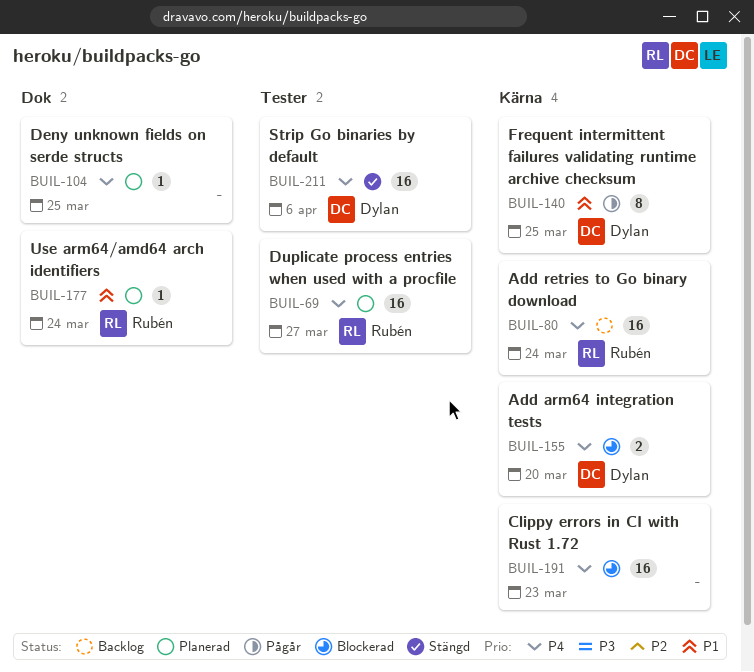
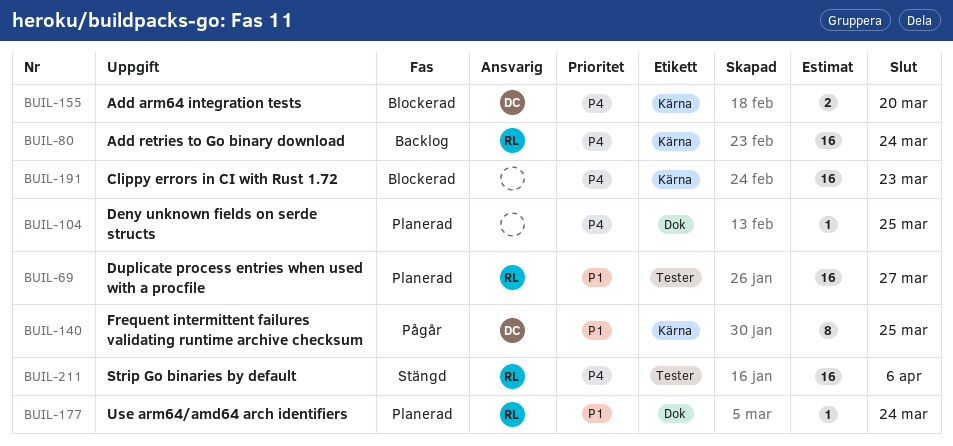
BUIL-69, priority: P4 -> P1
BUIL-211, owner: Dylan -> Rubén

